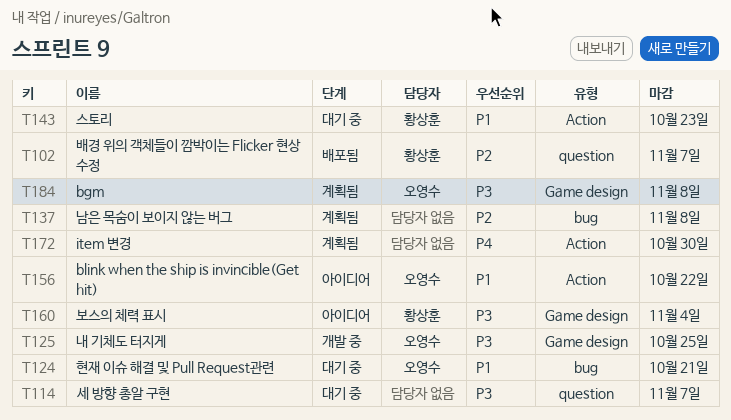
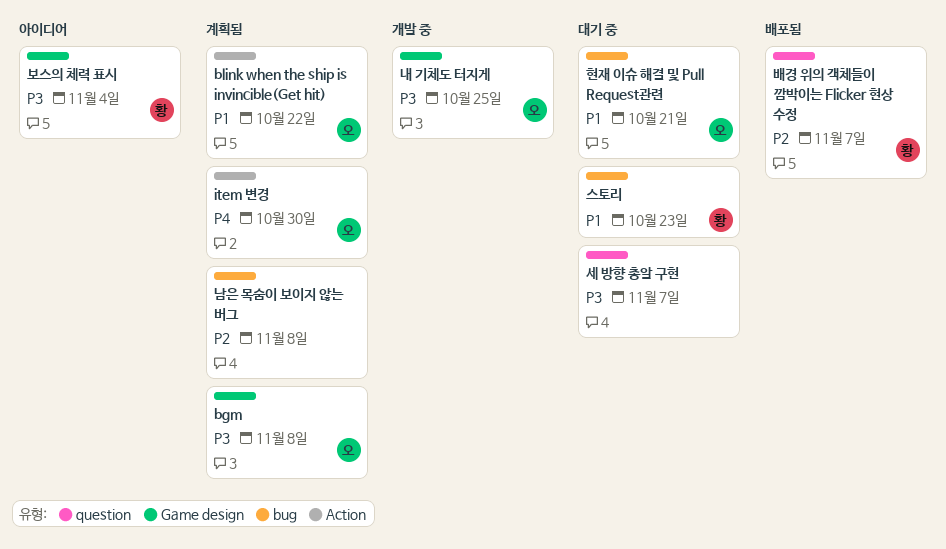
blink when the ship is invincible(Get hit), status: 아이디어 -> 계획됨
item 변경, owner: none -> 오영수
스토리, label: Action -> bug

